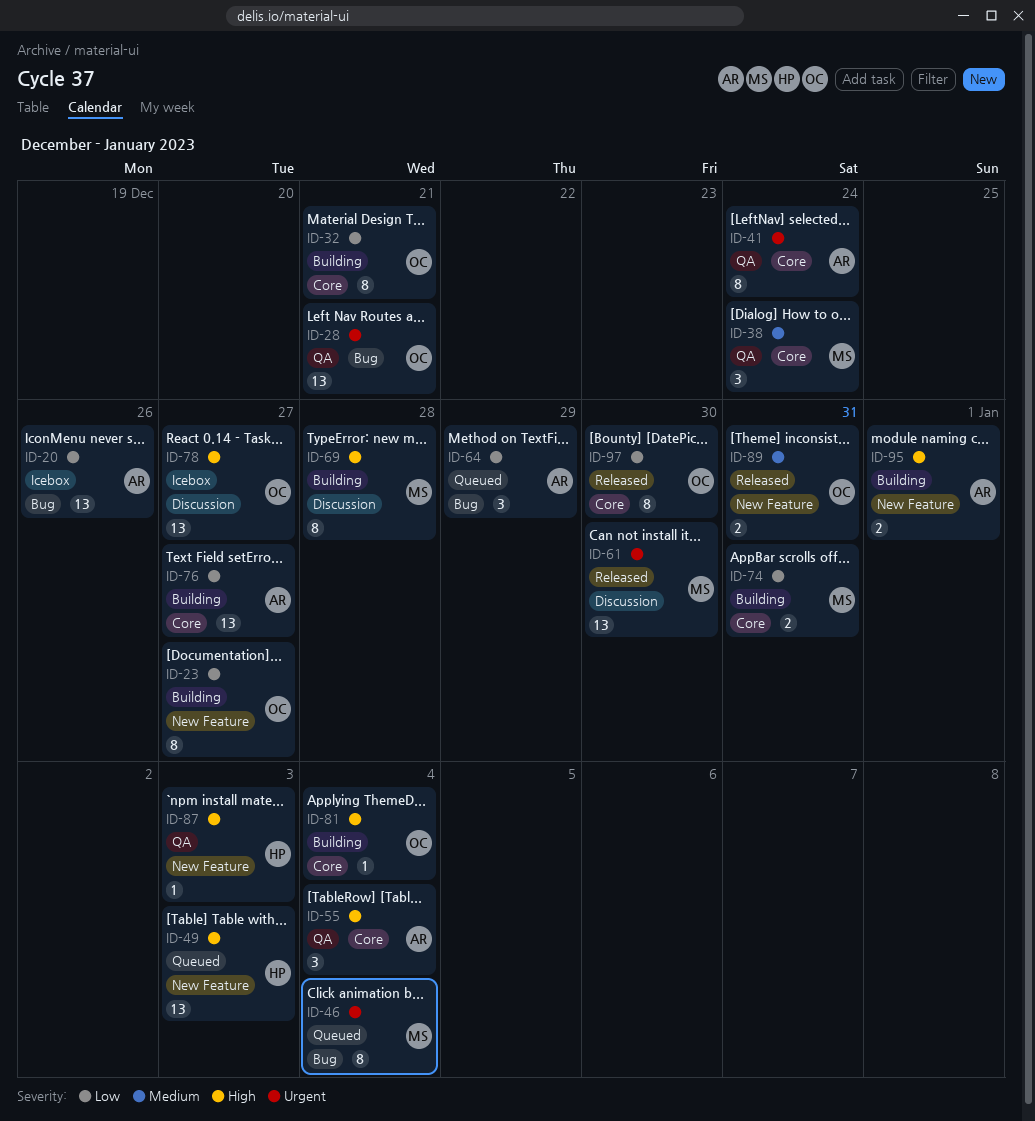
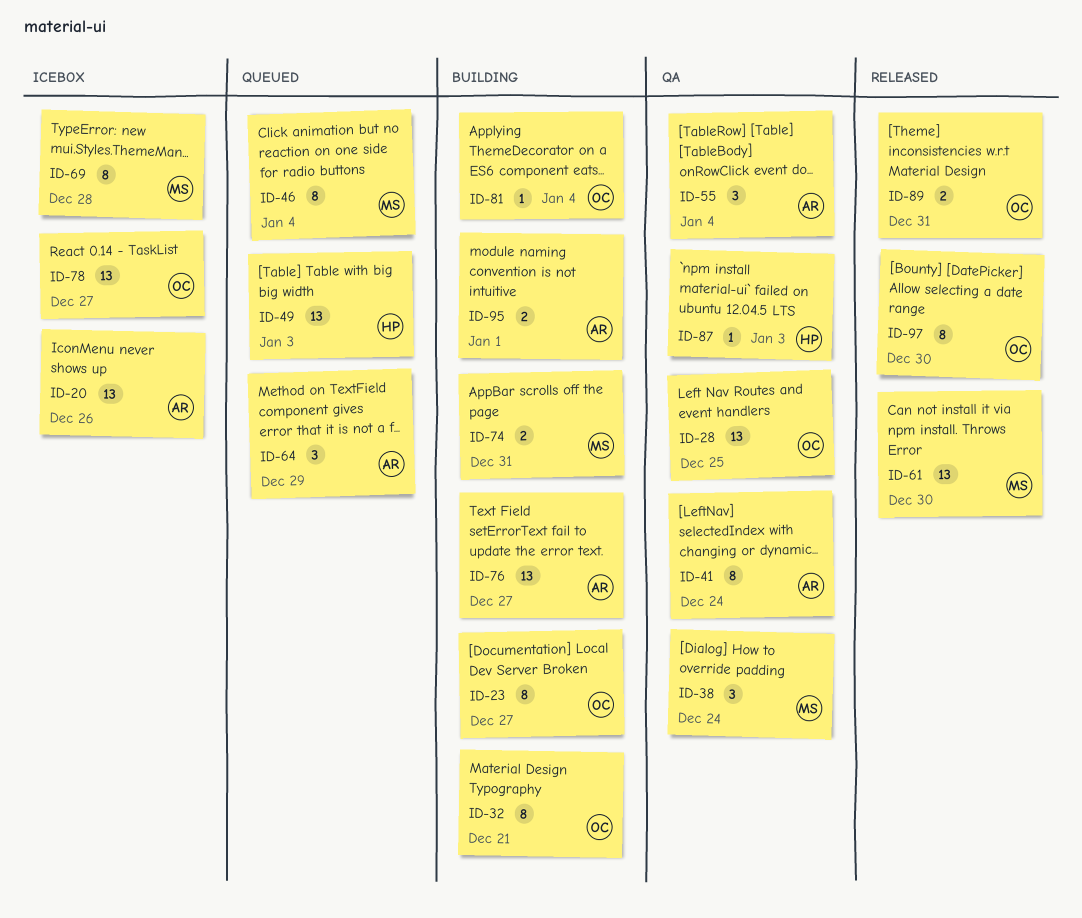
ID-28, due: Dec 21 -> Dec 25
ID-69, status: Building -> Icebox

